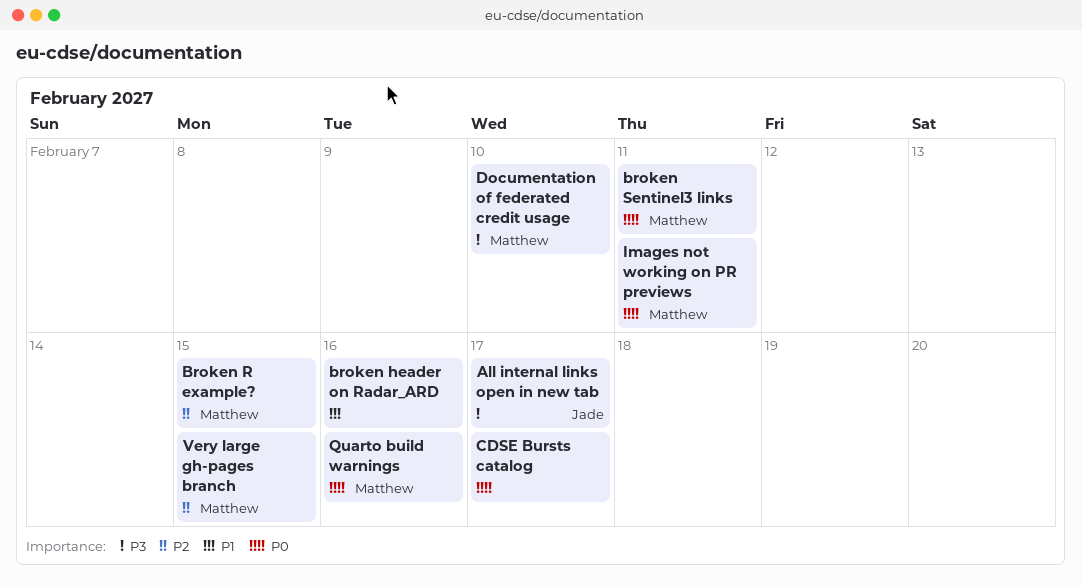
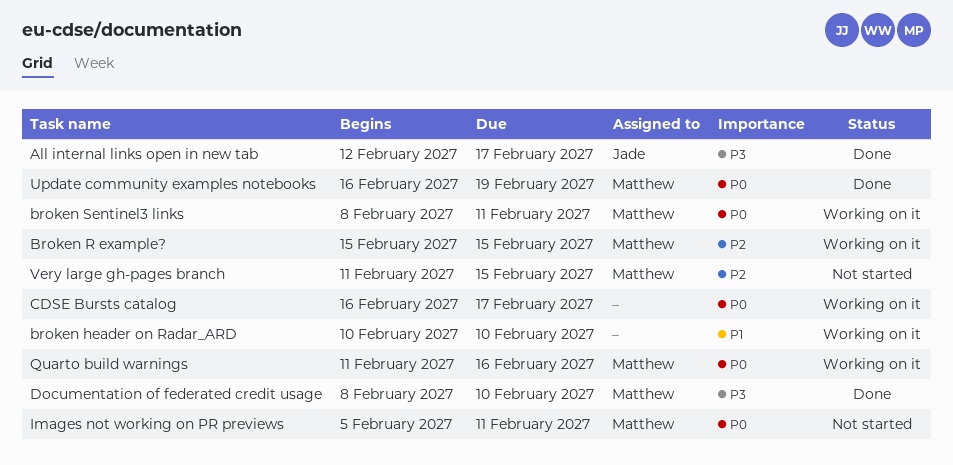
broken header on Radar_ARD, due: Feb 16 -> Feb 10
Update community examples notebooks: none -> present

